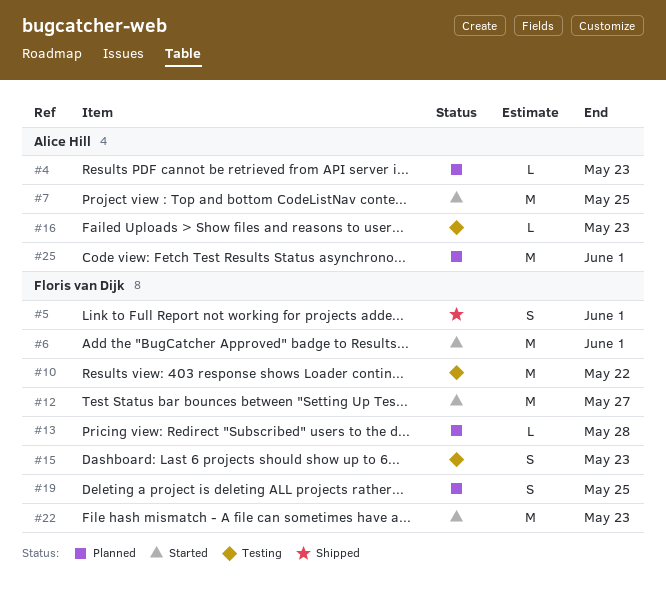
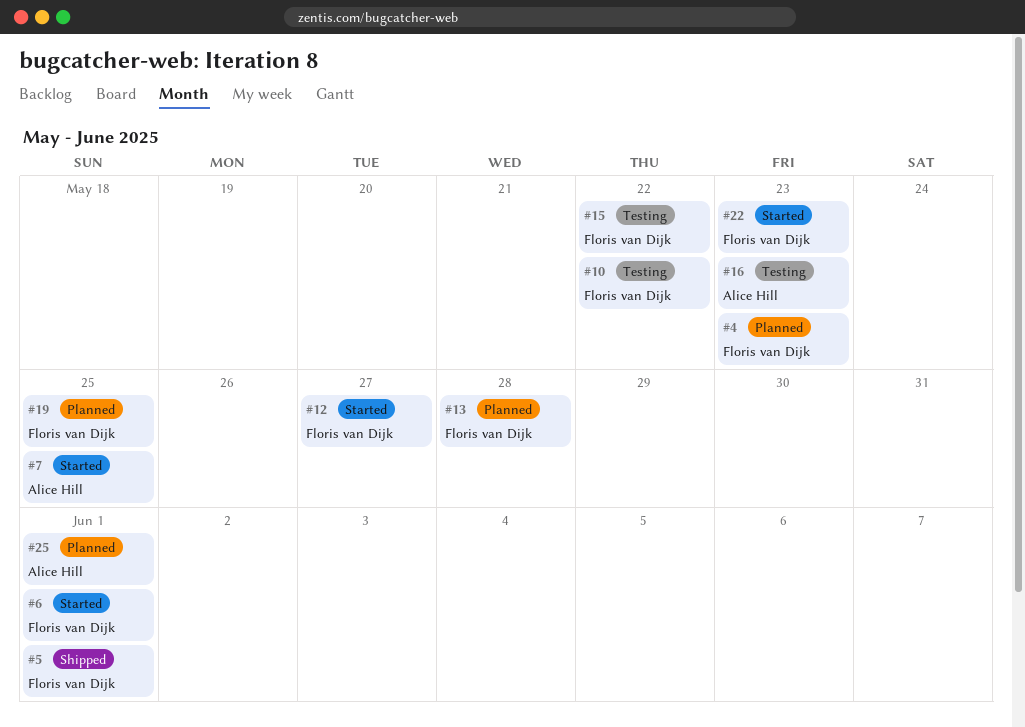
#4, owner: Alice Hill -> Floris van Dijk
#15, due: May 23 -> May 22

